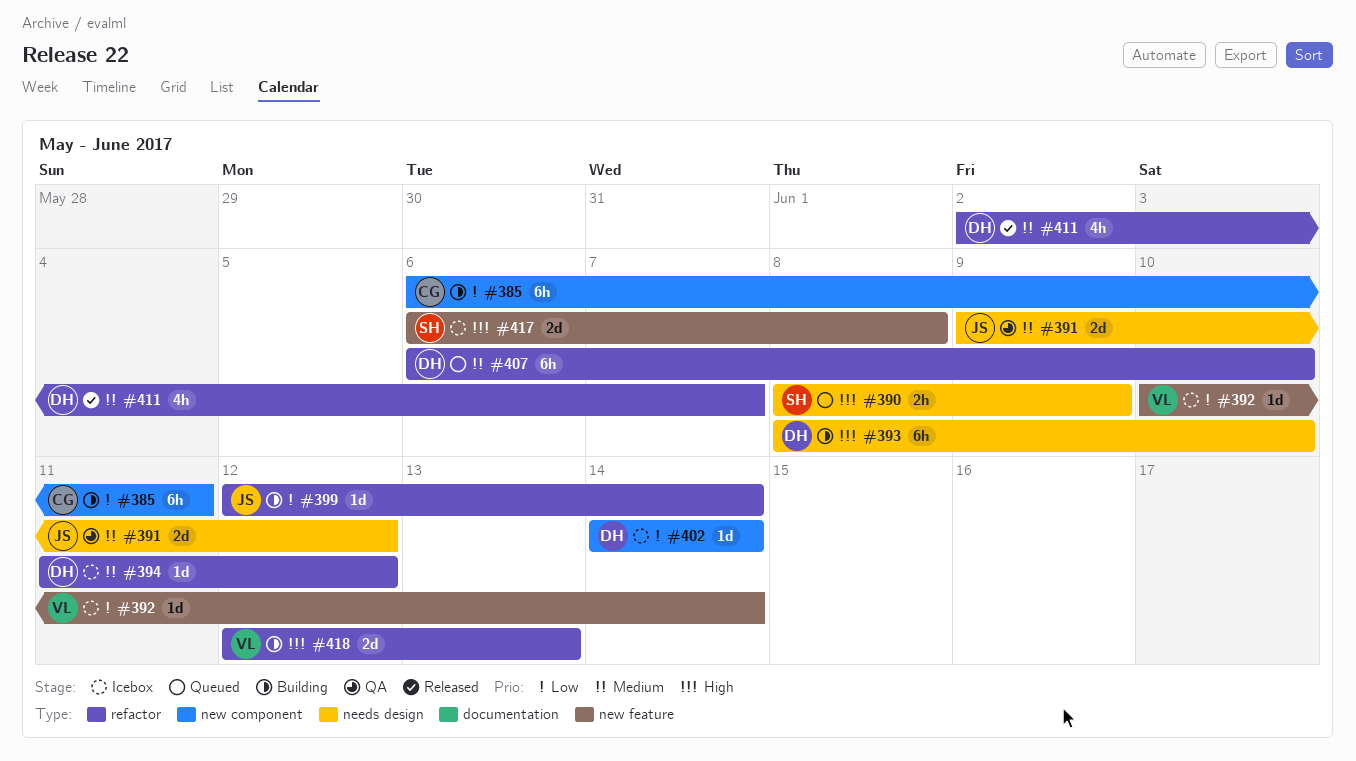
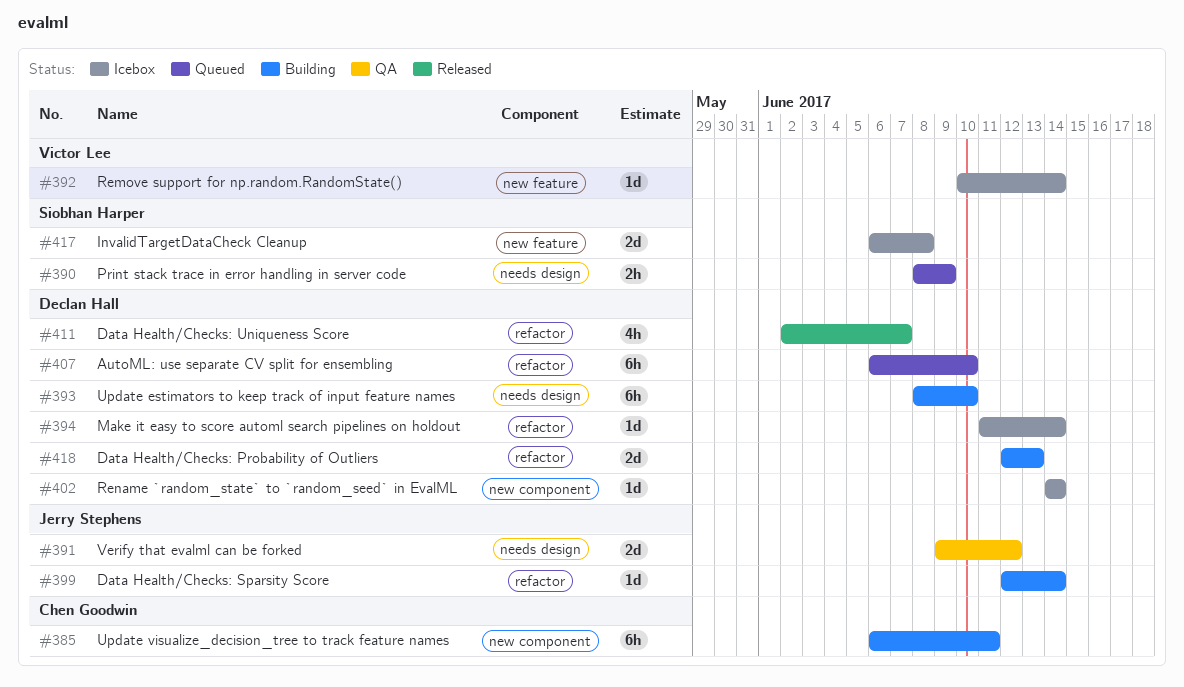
#394, due: Jun 12 -> Jun 14
#418, owner: Victor Lee -> Declan Hall

